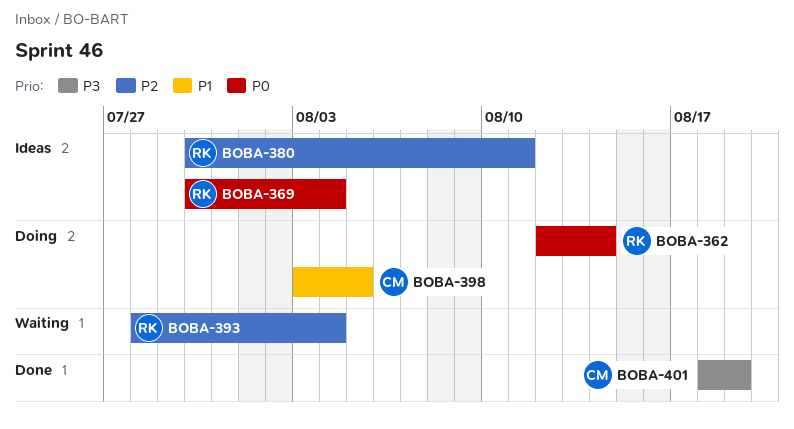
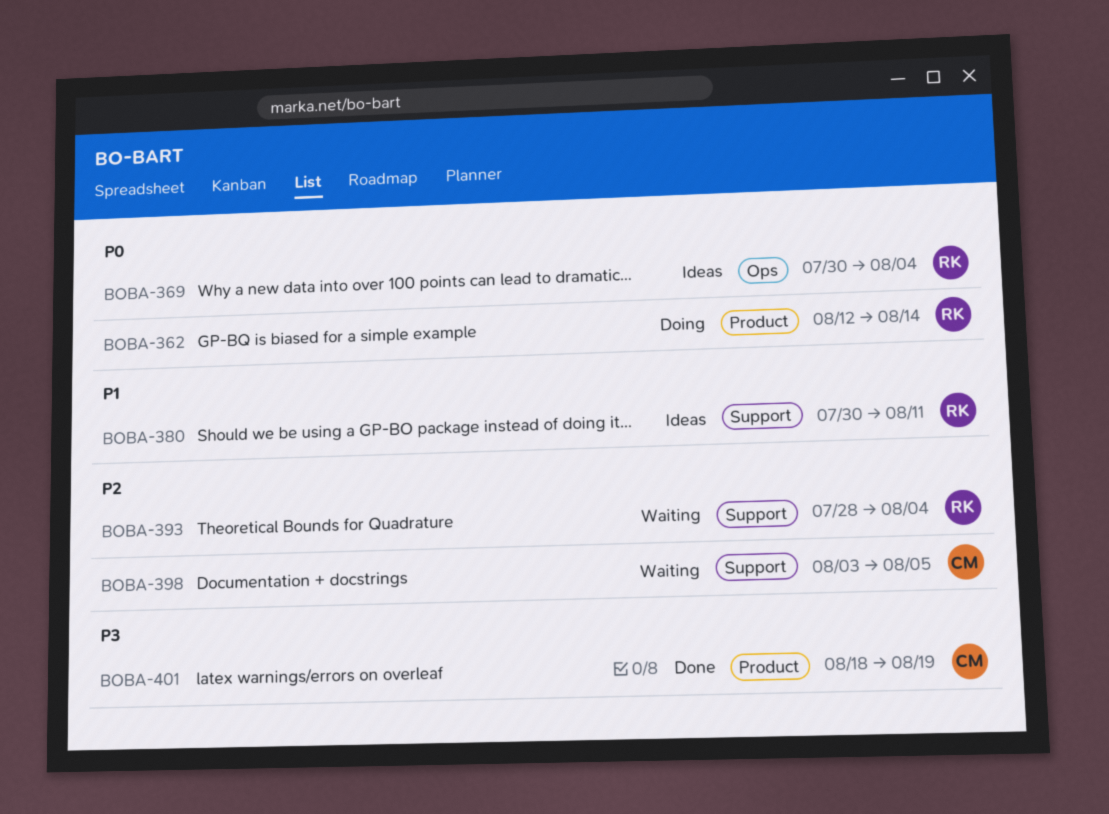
BOBA-380, priority: P2 -> P1
BOBA-398, status: Doing -> Waiting
BOBA-398, priority: P1 -> P2

